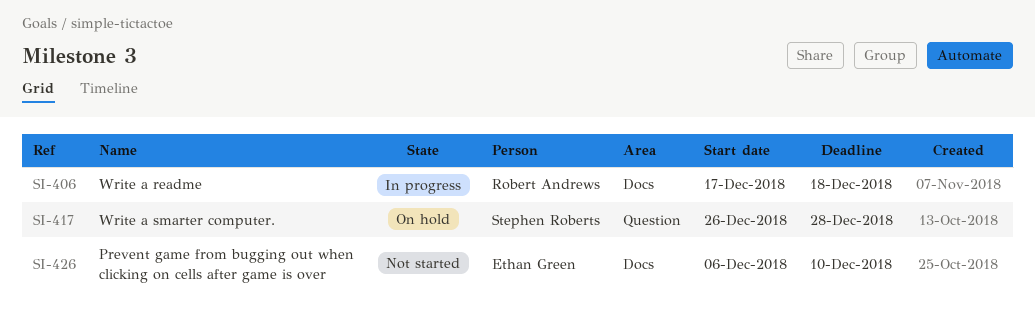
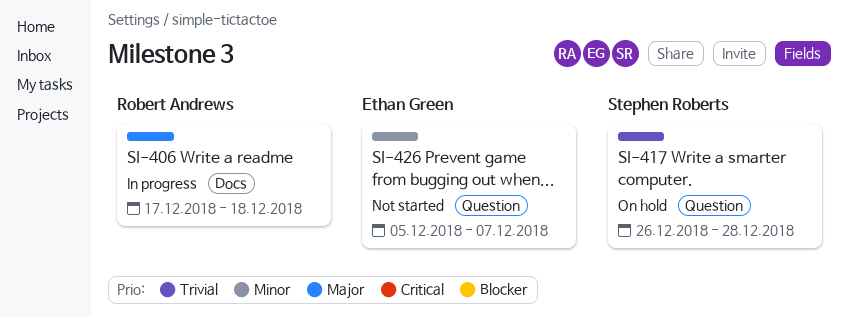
SI-426, label: Docs -> Question
SI-426, start: Dec 6 -> Dec 5
SI-426, due: Dec 10 -> Dec 7

